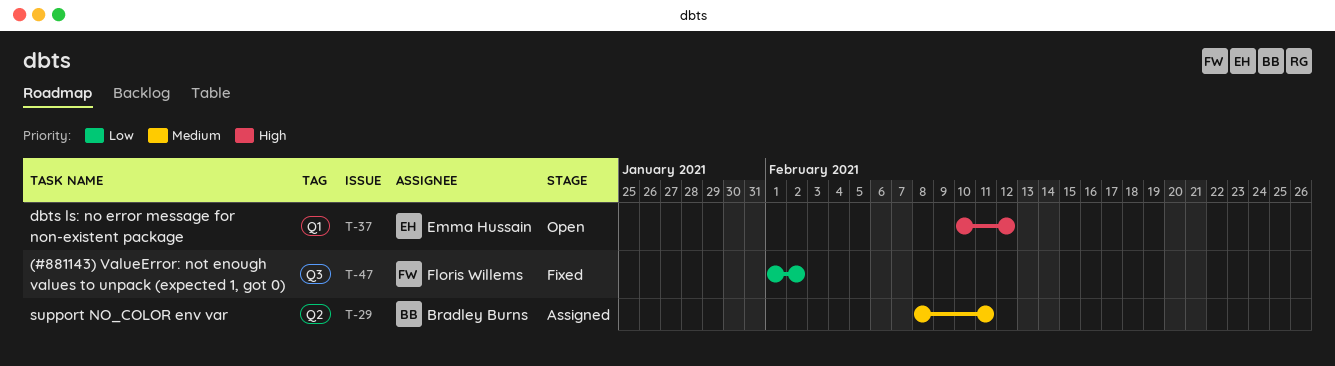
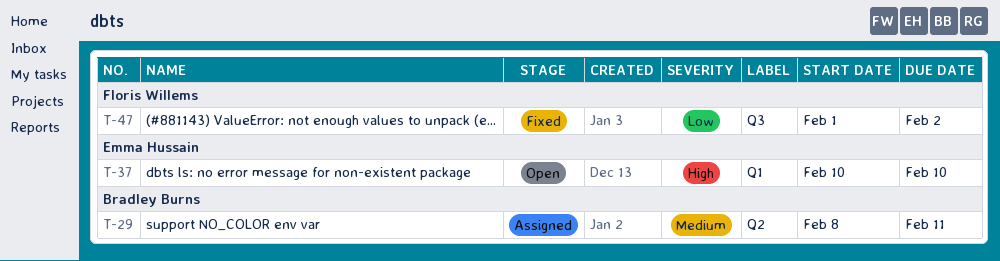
T-37, due: Feb 12 -> Feb 10

